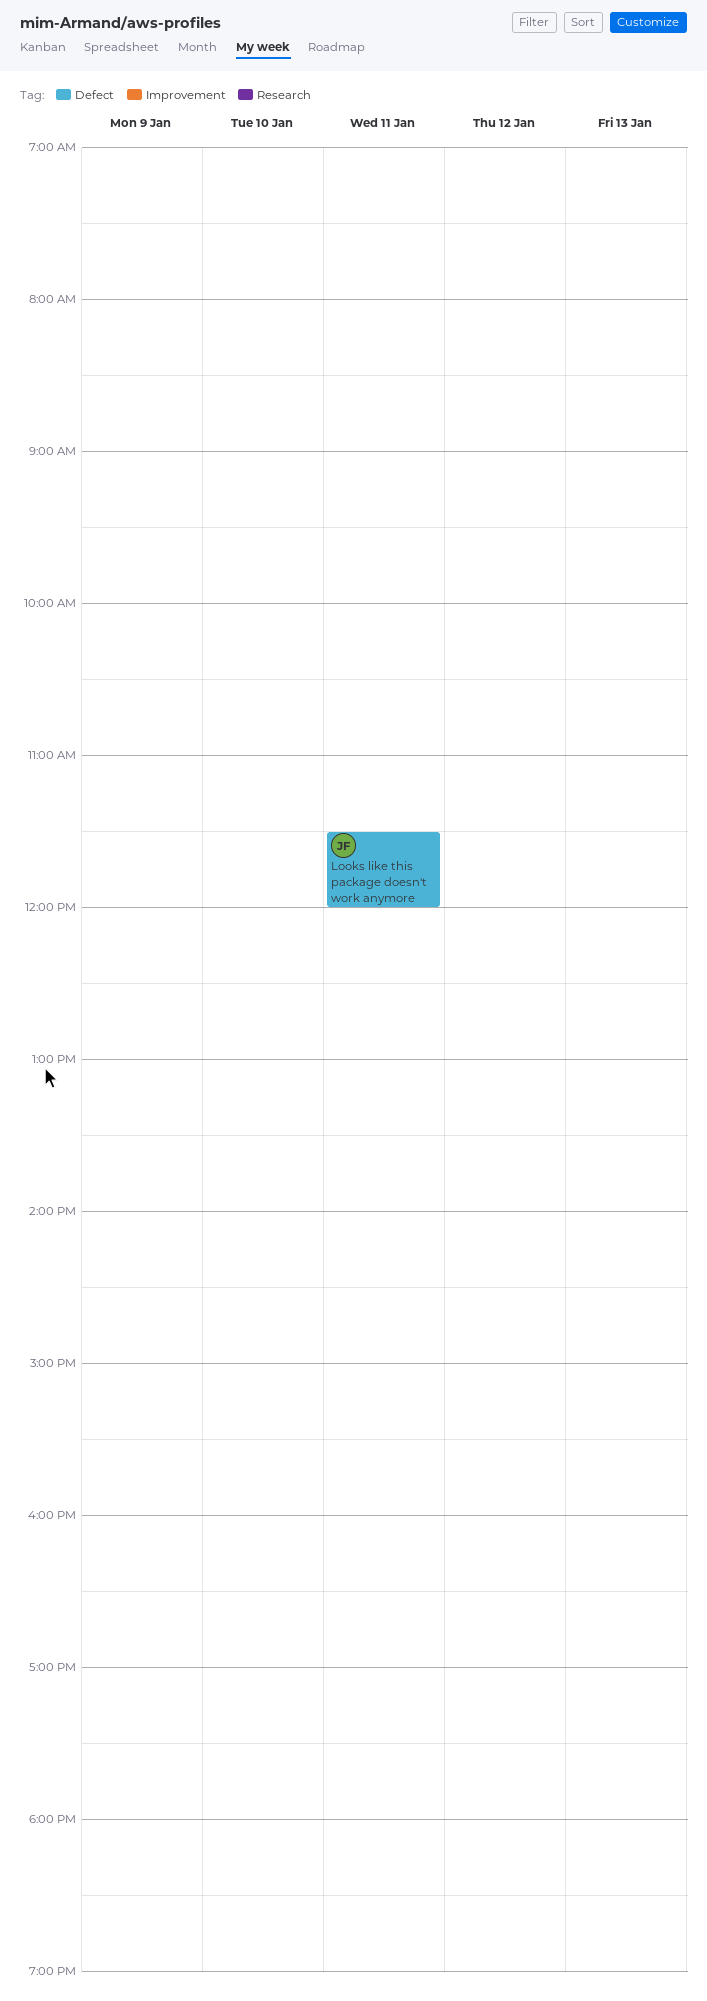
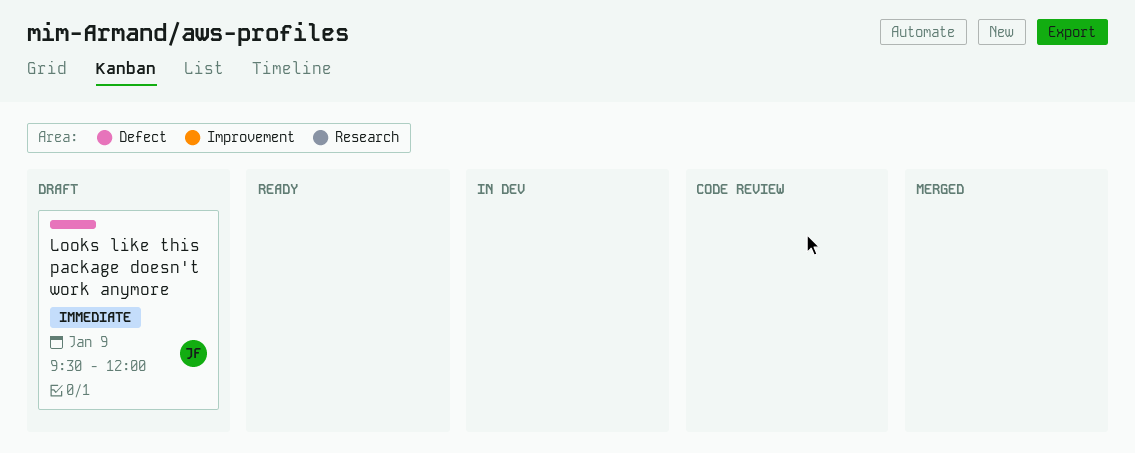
Looks like this package doesn't work anymore, day: Jan 11 -> Jan 9
Looks like this package doesn't work anymore, begins: 11:30 -> 09:30

